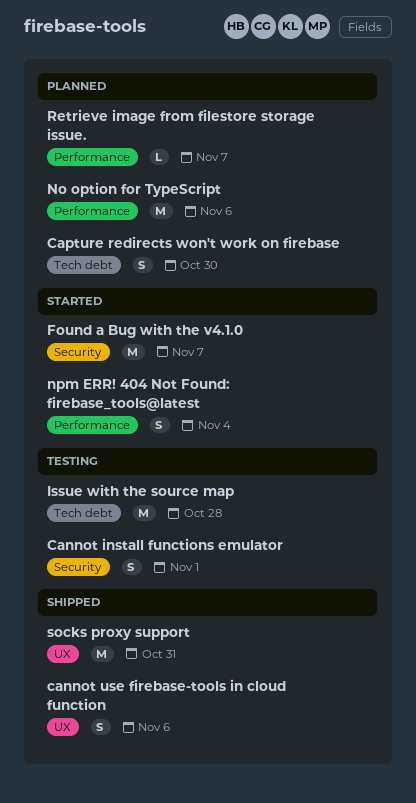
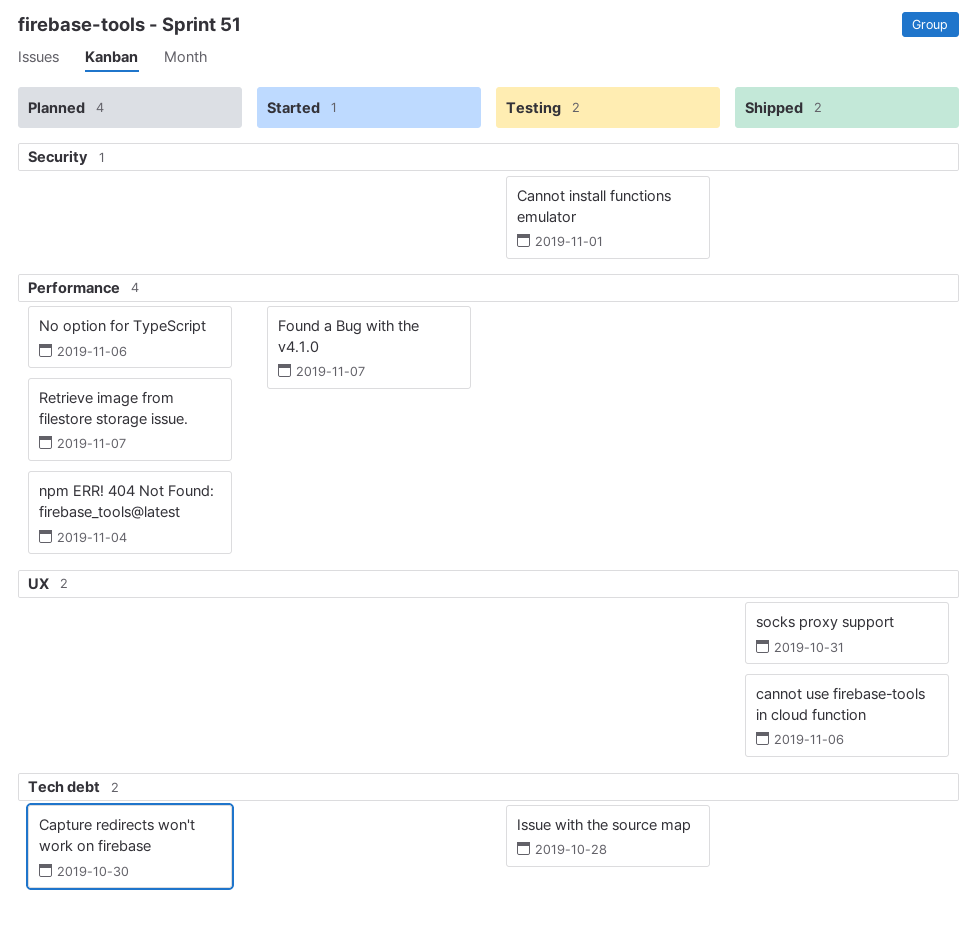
Found a Bug with the v4.1.0, label: Security -> Performance
npm ERR! 404 Not Found: firebase_tools@latest, status: Started -> Planned

